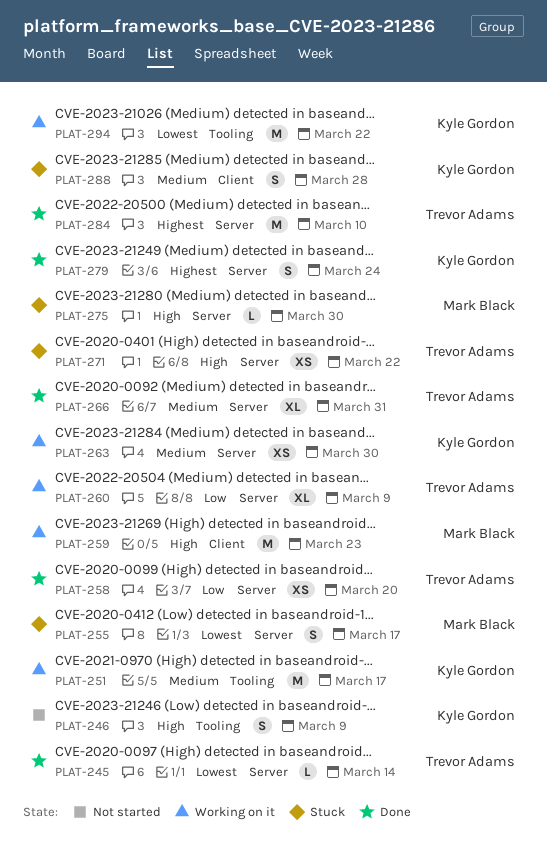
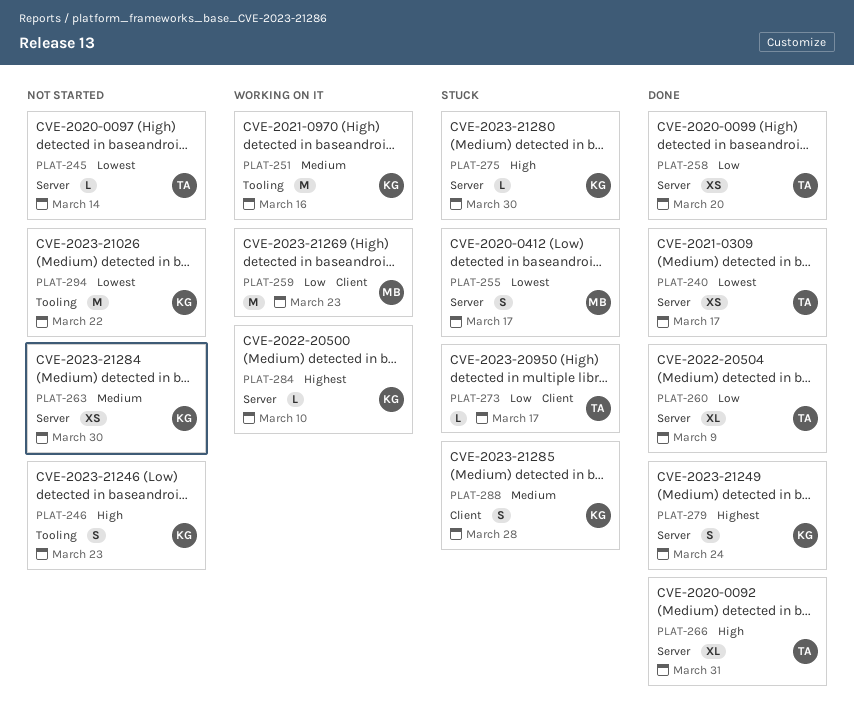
PLAT-240: none -> present
PLAT-245, status: Done -> Not started
PLAT-246, due: Mar 9 -> Mar 23
PLAT-251, due: Mar 17 -> Mar 16
PLAT-259, priority: High -> Low
PLAT-260, status: Working on it -> Done
PLAT-263, status: Working on it -> Not started
PLAT-266, priority: Medium -> High
PLAT-271: present -> none
PLAT-273: none -> present
PLAT-275, owner: Mark Black -> Kyle Gordon
PLAT-284, status: Done -> Working on it
PLAT-284, owner: Trevor Adams -> Kyle Gordon
PLAT-284, estimate: M -> L
PLAT-294, status: Working on it -> Not started

